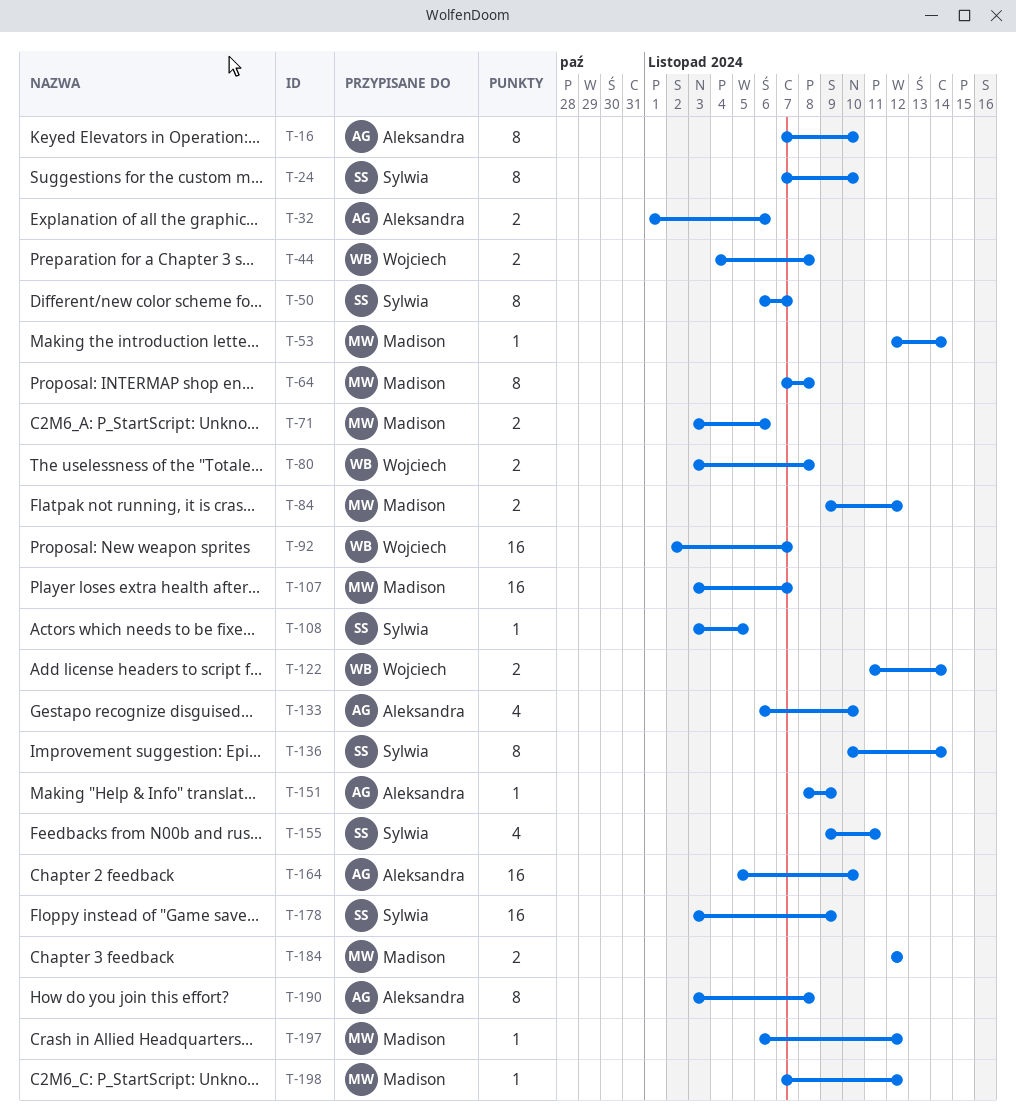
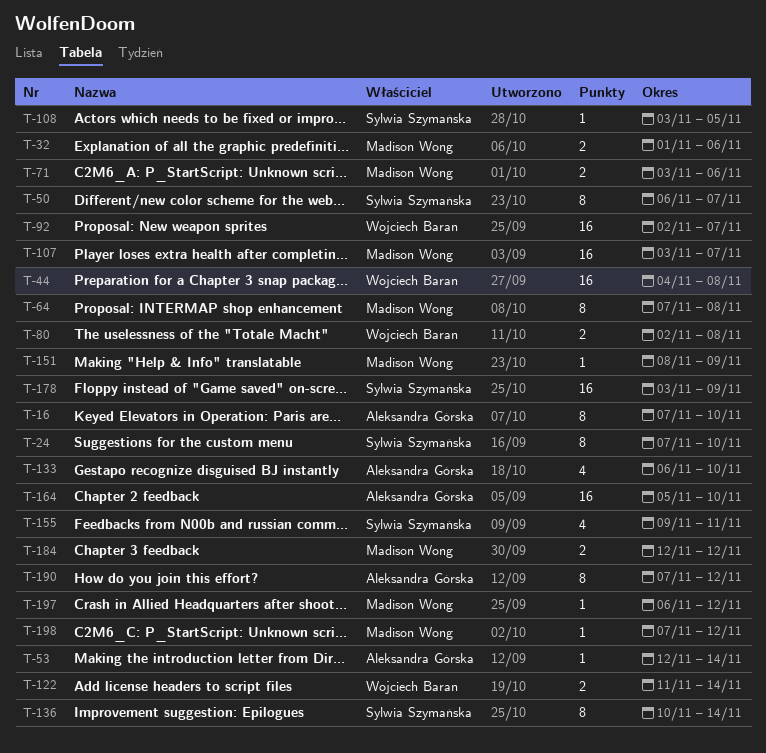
T-32, owner: Aleksandra Górska -> Madison Wong
T-44, estimate: 2 -> 16
T-53, owner: Madison Wong -> Aleksandra Górska
T-80, start: Nov 3 -> Nov 2
T-84: present -> none
T-151, owner: Aleksandra Górska -> Madison Wong
T-190, start: Nov 3 -> Nov 7
T-190, due: Nov 8 -> Nov 12

